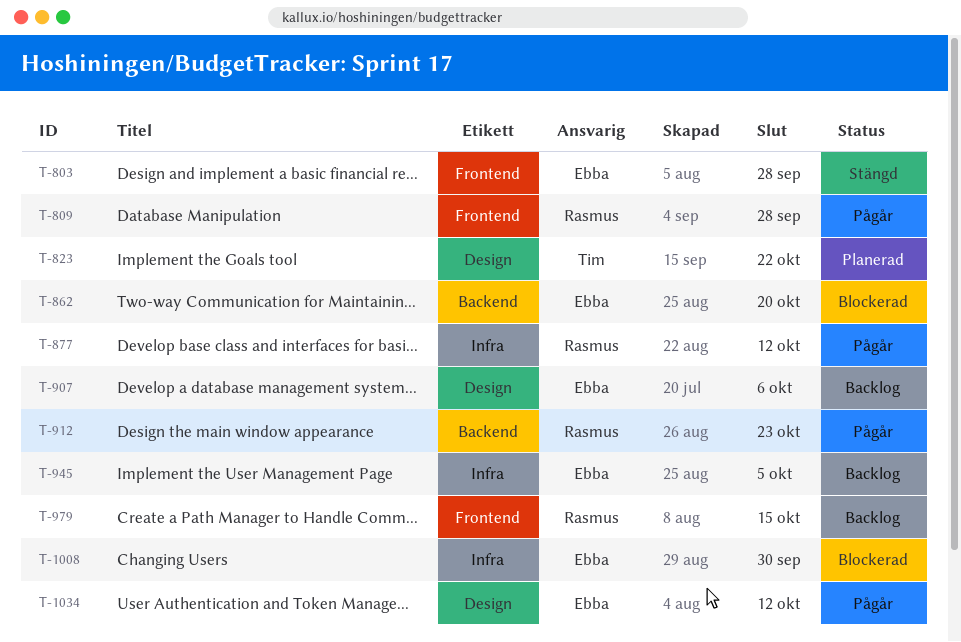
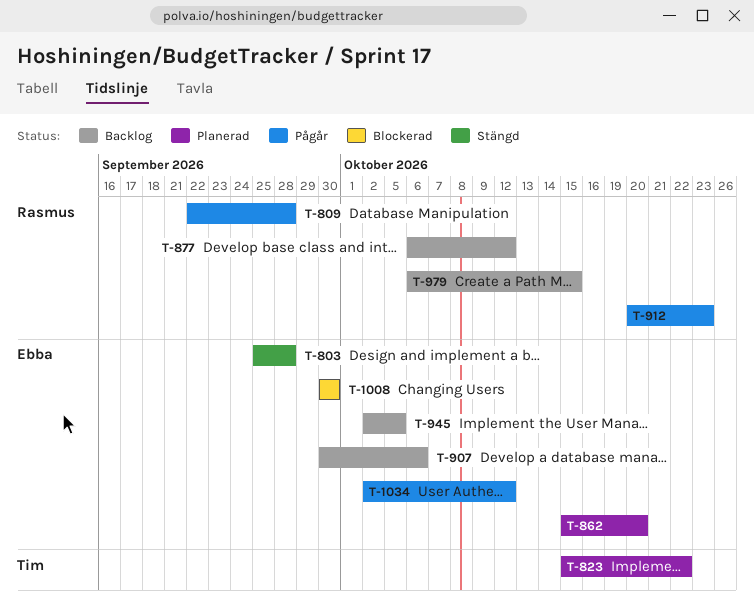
T-862, status: Blockerad -> Planerad
T-877, status: Pågår -> Backlog

